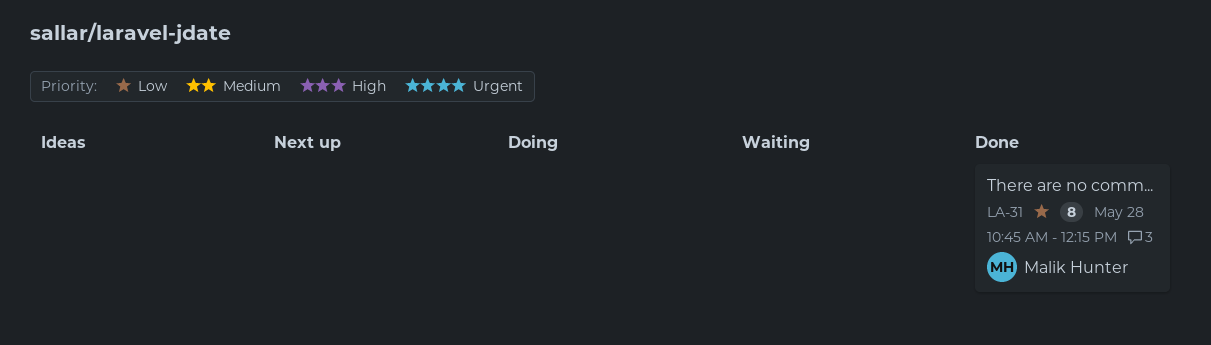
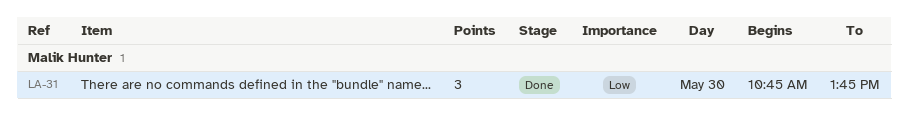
LA-31, estimate: 8 -> 3
LA-31, day: May 28 -> May 30
LA-31, ends: 12:15 -> 13:45

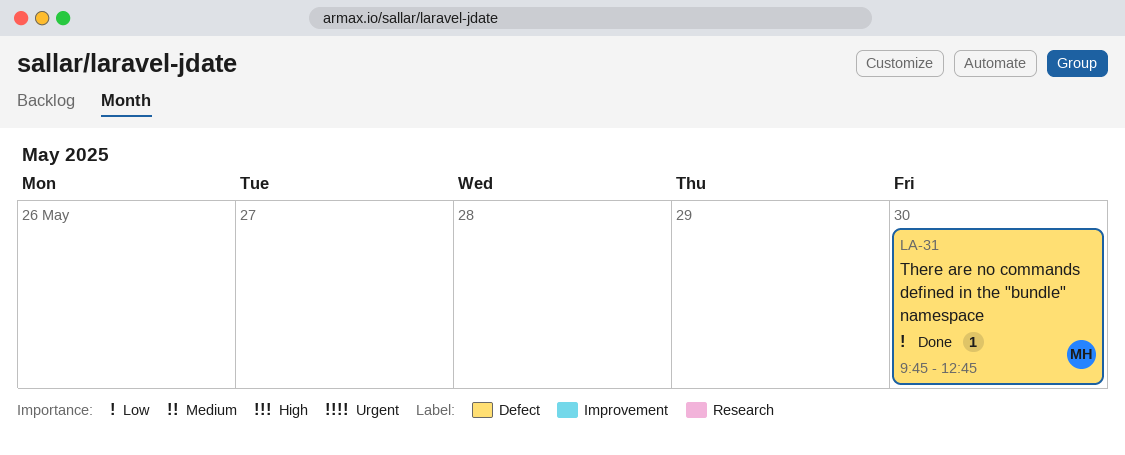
LA-31, estimate: 3 -> 1
LA-31, begins: 10:45 -> 09:45
LA-31, ends: 13:45 -> 12:45

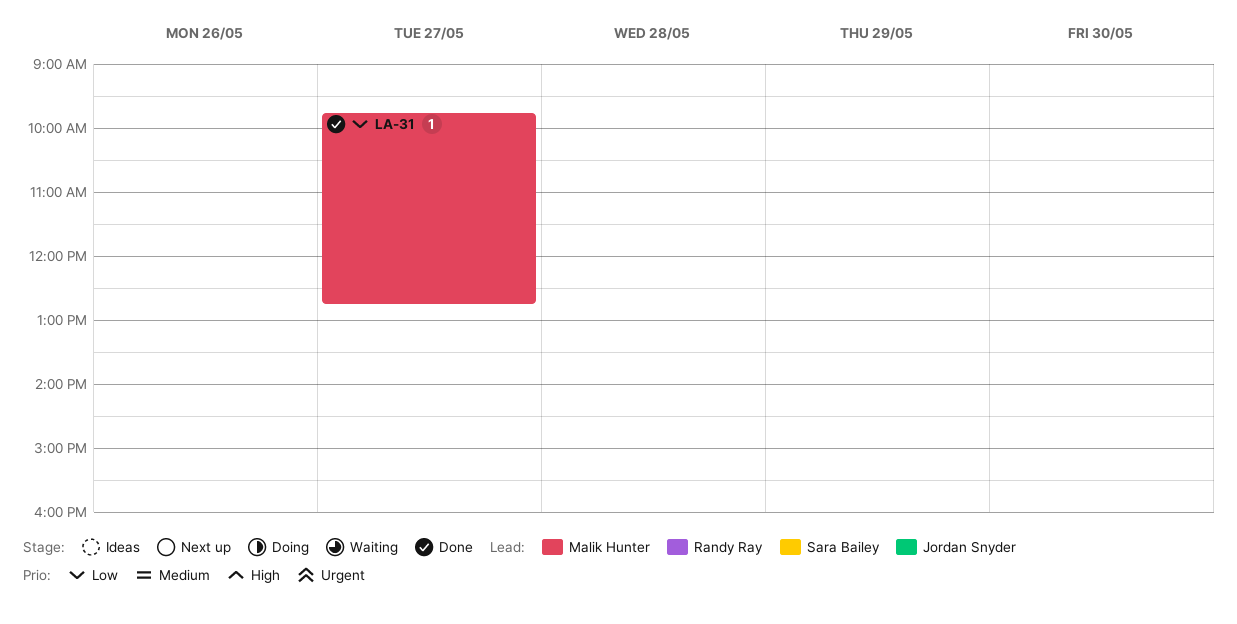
LA-31, day: May 30 -> May 27

